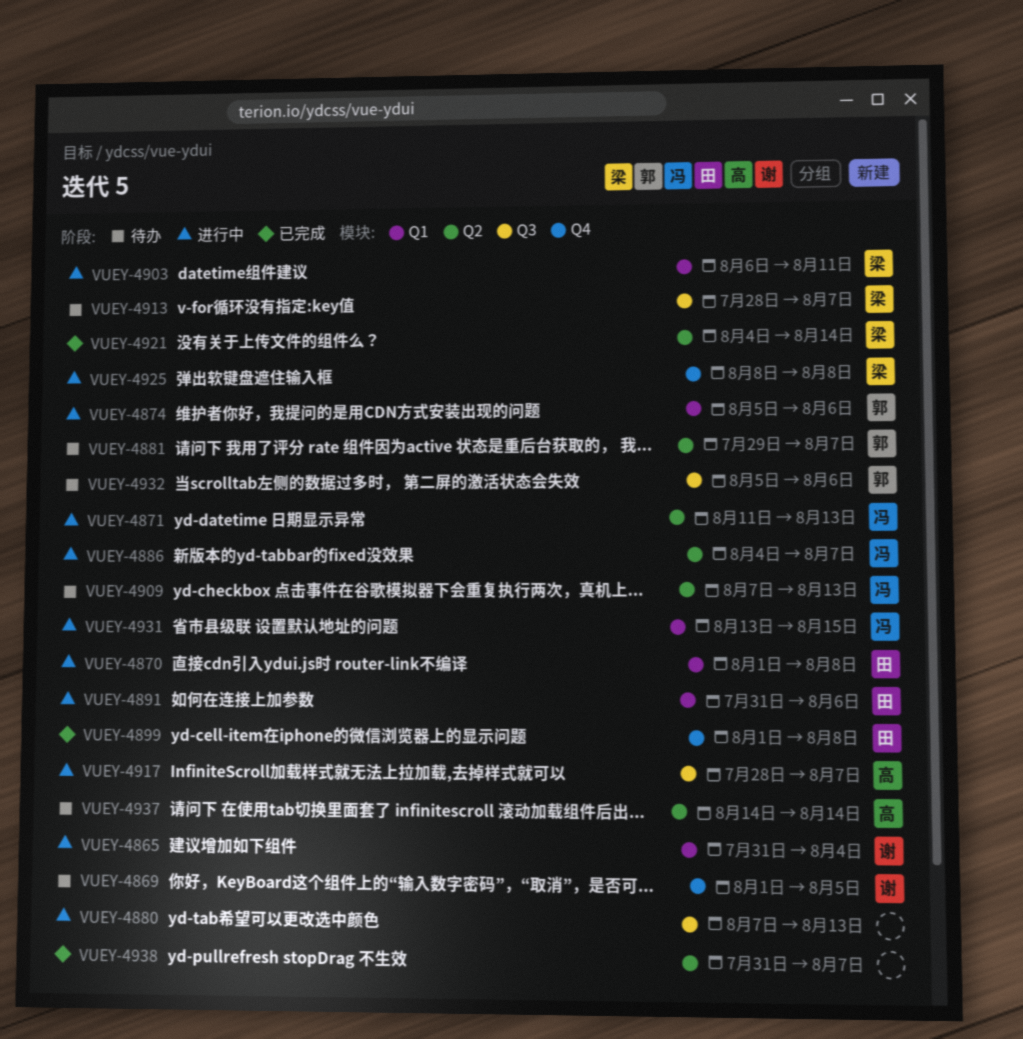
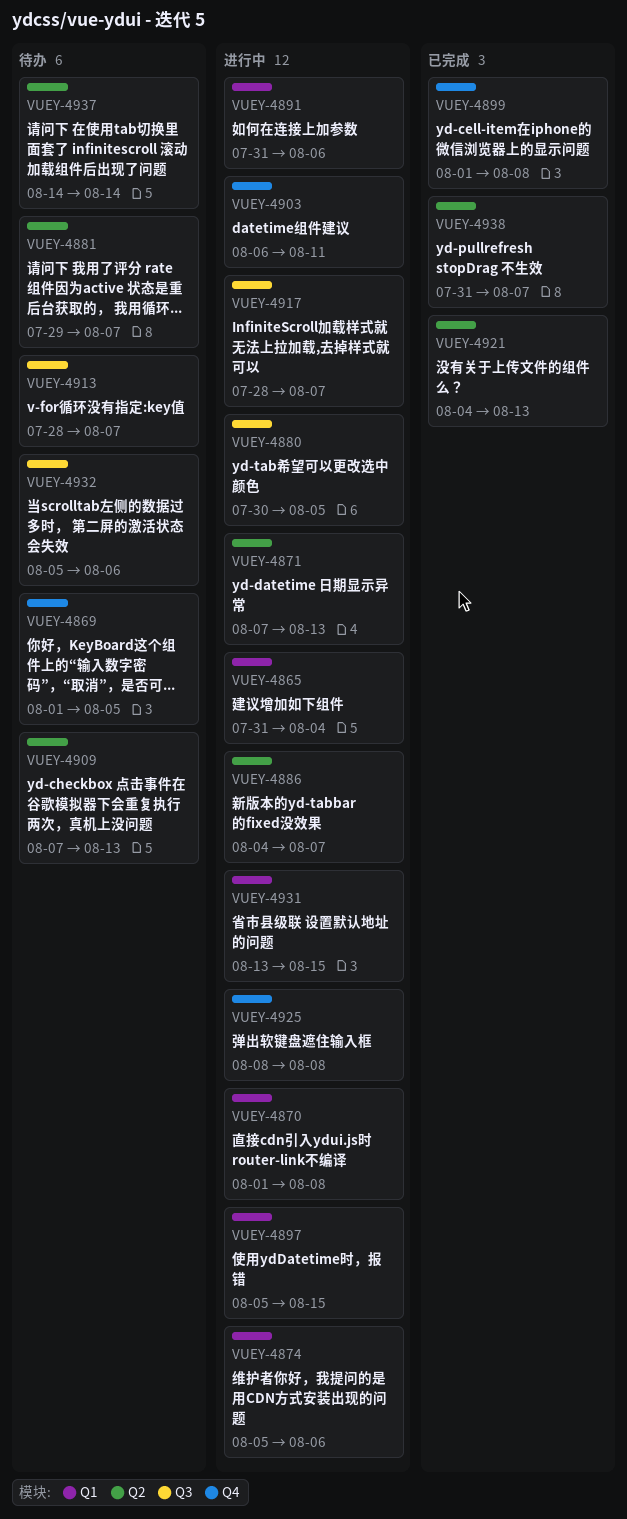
VUEY-4871, start: Aug 11 -> Aug 7
VUEY-4880, start: Aug 7 -> Jul 30
VUEY-4880, due: Aug 13 -> Aug 5
VUEY-4897: none -> present
VUEY-4903, label: Q1 -> Q4
VUEY-4921, due: Aug 14 -> Aug 13

